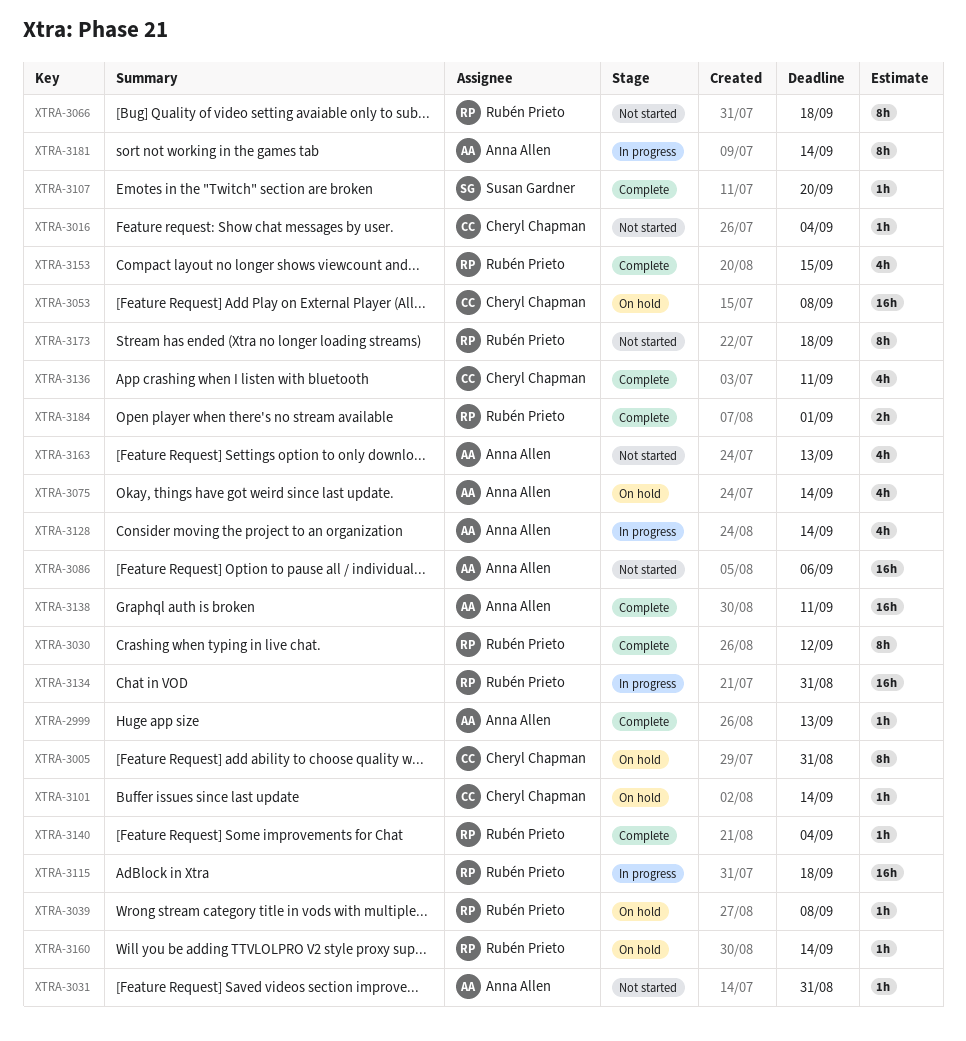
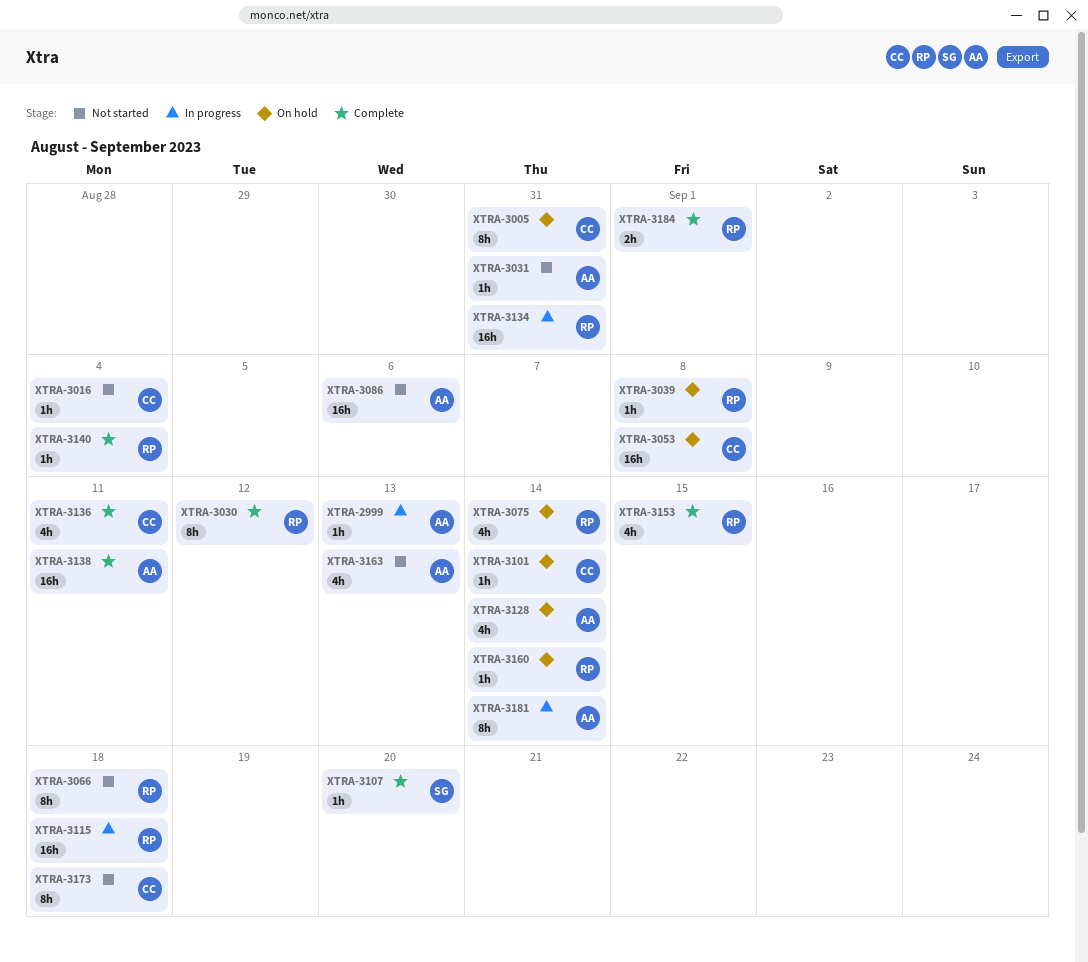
XTRA-2999, status: Complete -> In progress
XTRA-3075, owner: Anna Allen -> Rubén Prieto
XTRA-3128, status: In progress -> On hold
XTRA-3173, owner: Rubén Prieto -> Cheryl Chapman

